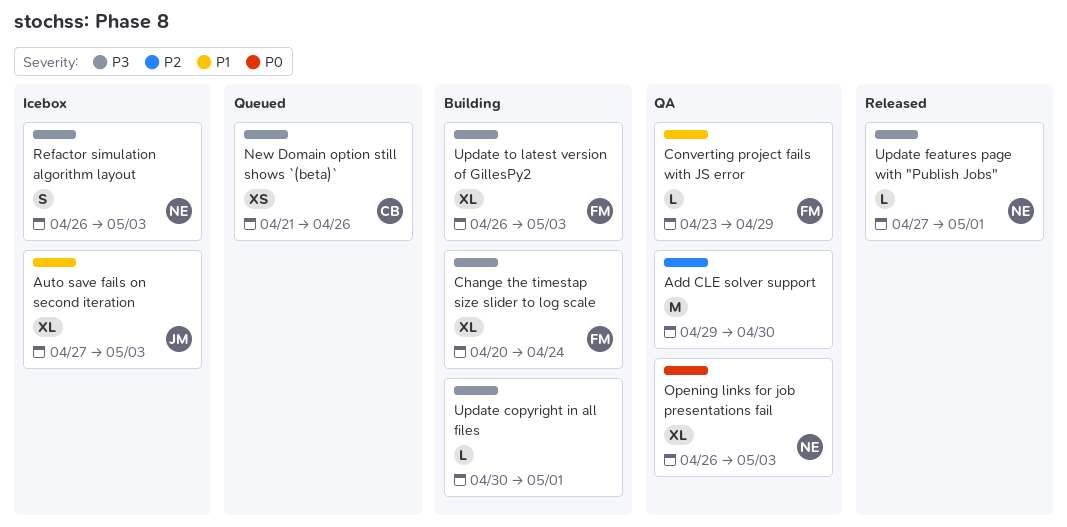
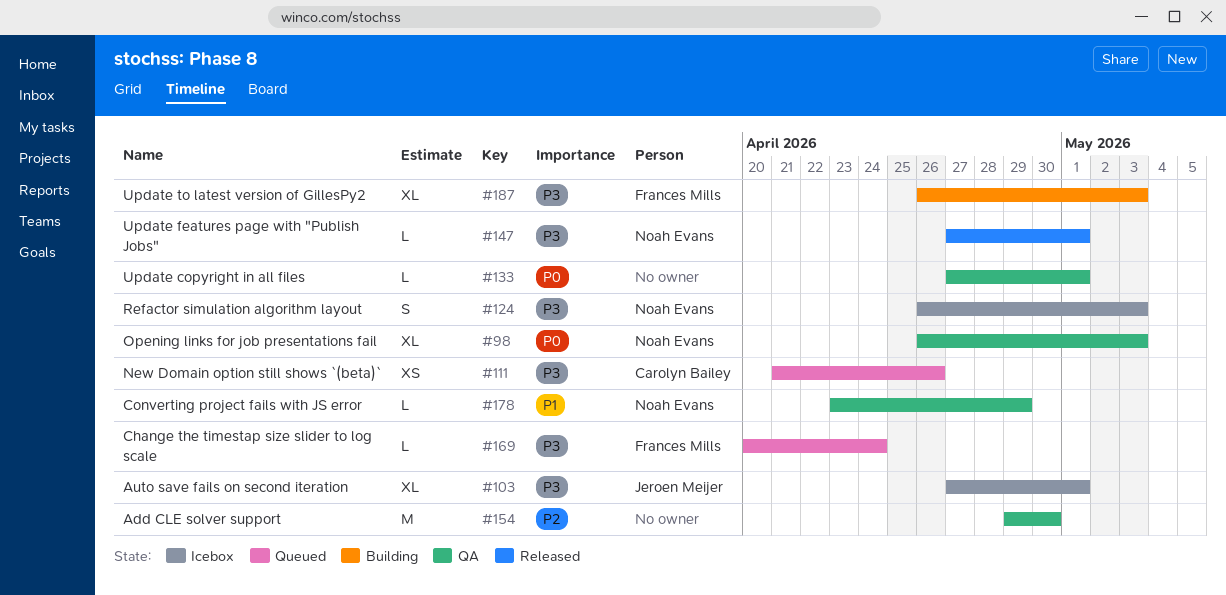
Auto save fails on second iteration, priority: P1 -> P3
Auto save fails on second iteration, due: May 3 -> May 1
Change the timestap size slider to log scale, status: Building -> Queued
Change the timestap size slider to log scale, estimate: XL -> L
Converting project fails with JS error, owner: Frances Mills -> Noah Evans
Update copyright in all files, status: Building -> QA
Update copyright in all files, priority: P3 -> P0
Update copyright in all files, start: Apr 30 -> Apr 27

